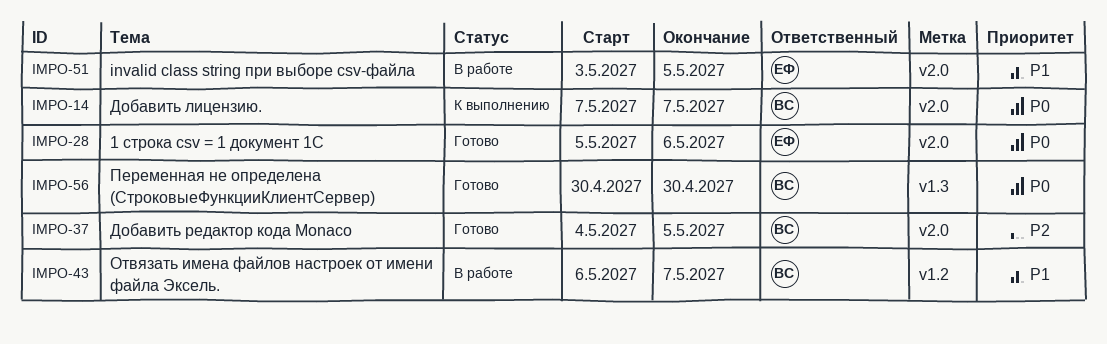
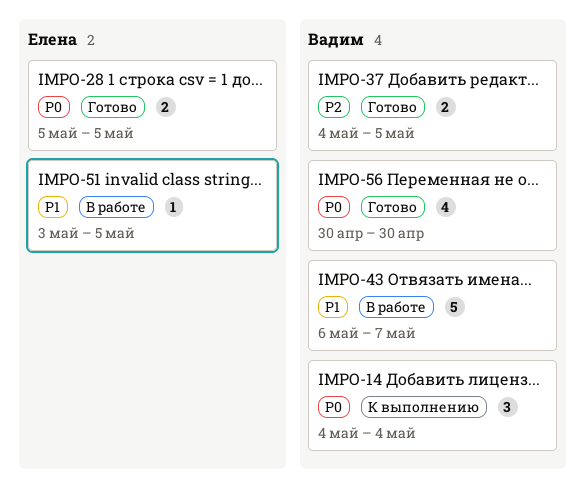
IMPO-14, start: May 7 -> May 4
IMPO-14, due: May 7 -> May 4
IMPO-28, due: May 6 -> May 5

